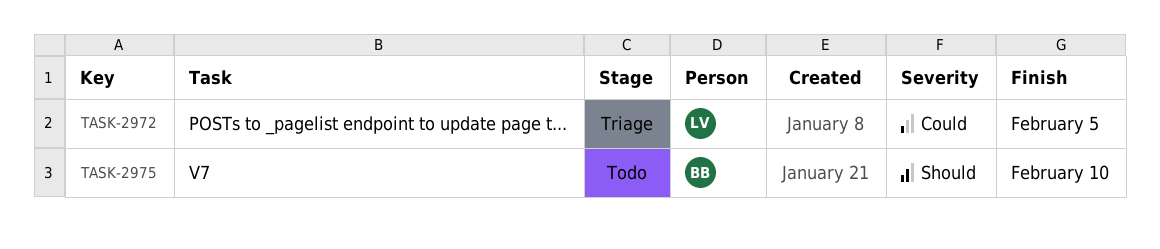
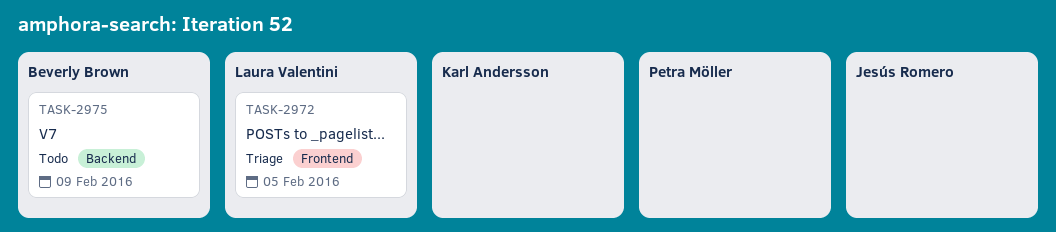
TASK-2975, due: Feb 10 -> Feb 9

